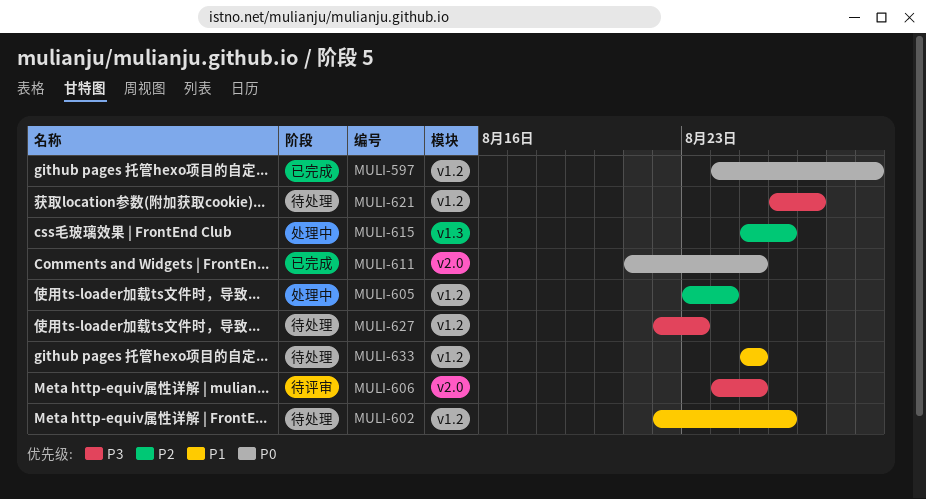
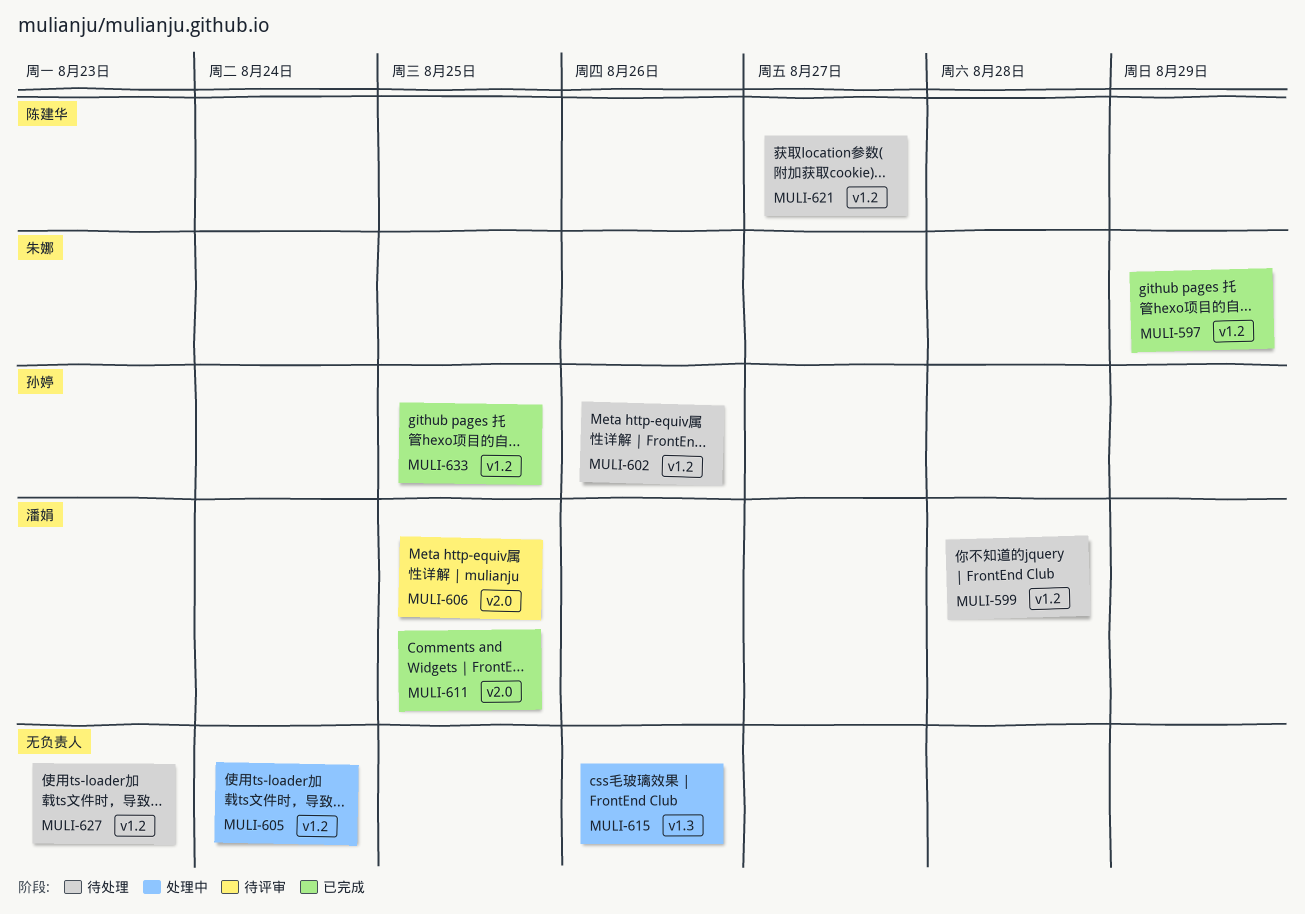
MULI-599: none -> present
MULI-633, status: 待处理 -> 已完成

